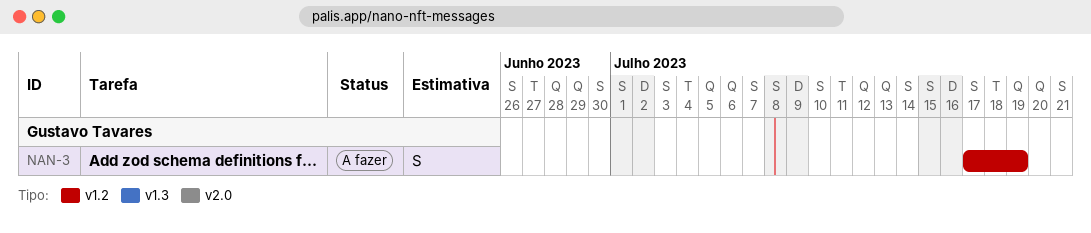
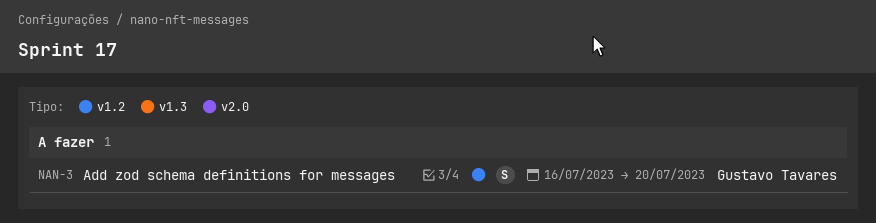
NAN-3, start: Jul 17 -> Jul 16
NAN-3, due: Jul 19 -> Jul 20

